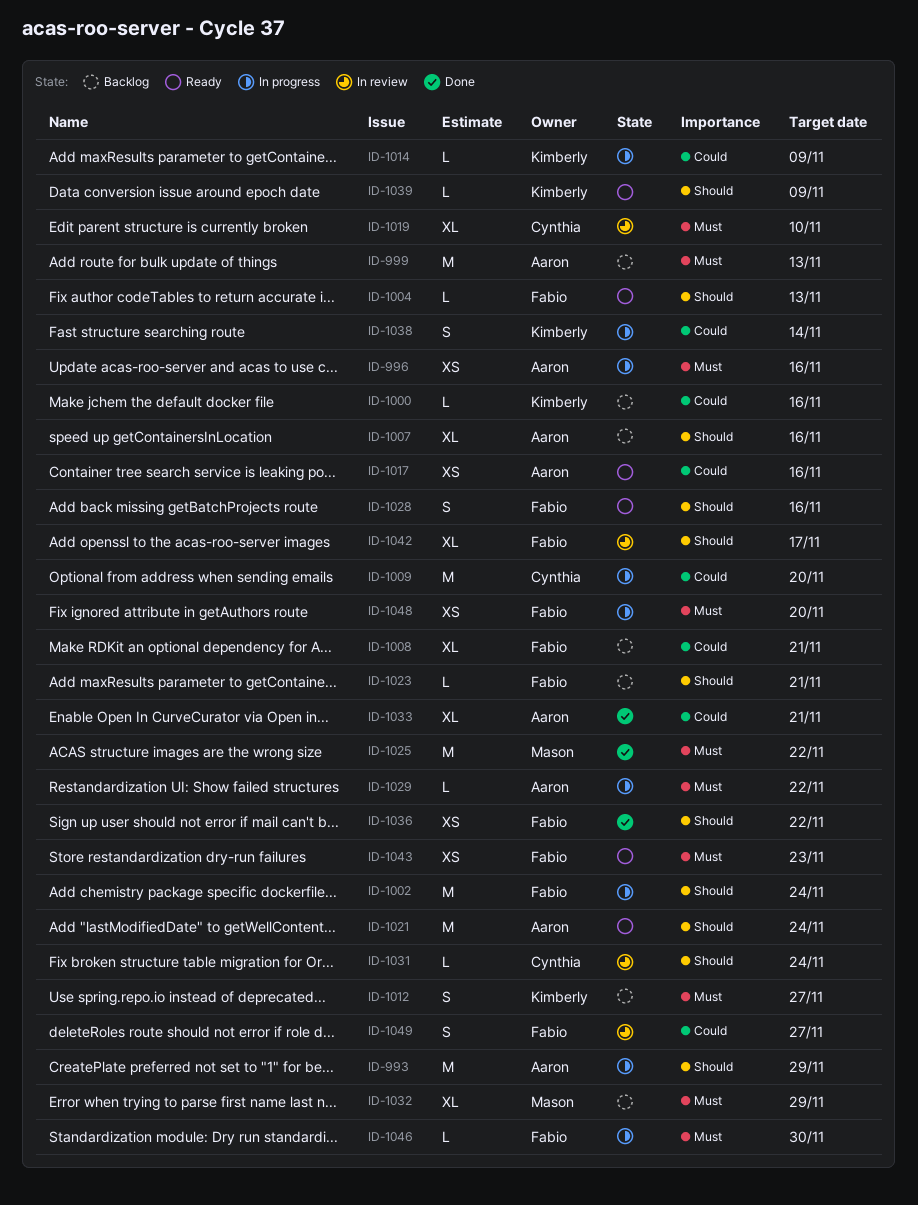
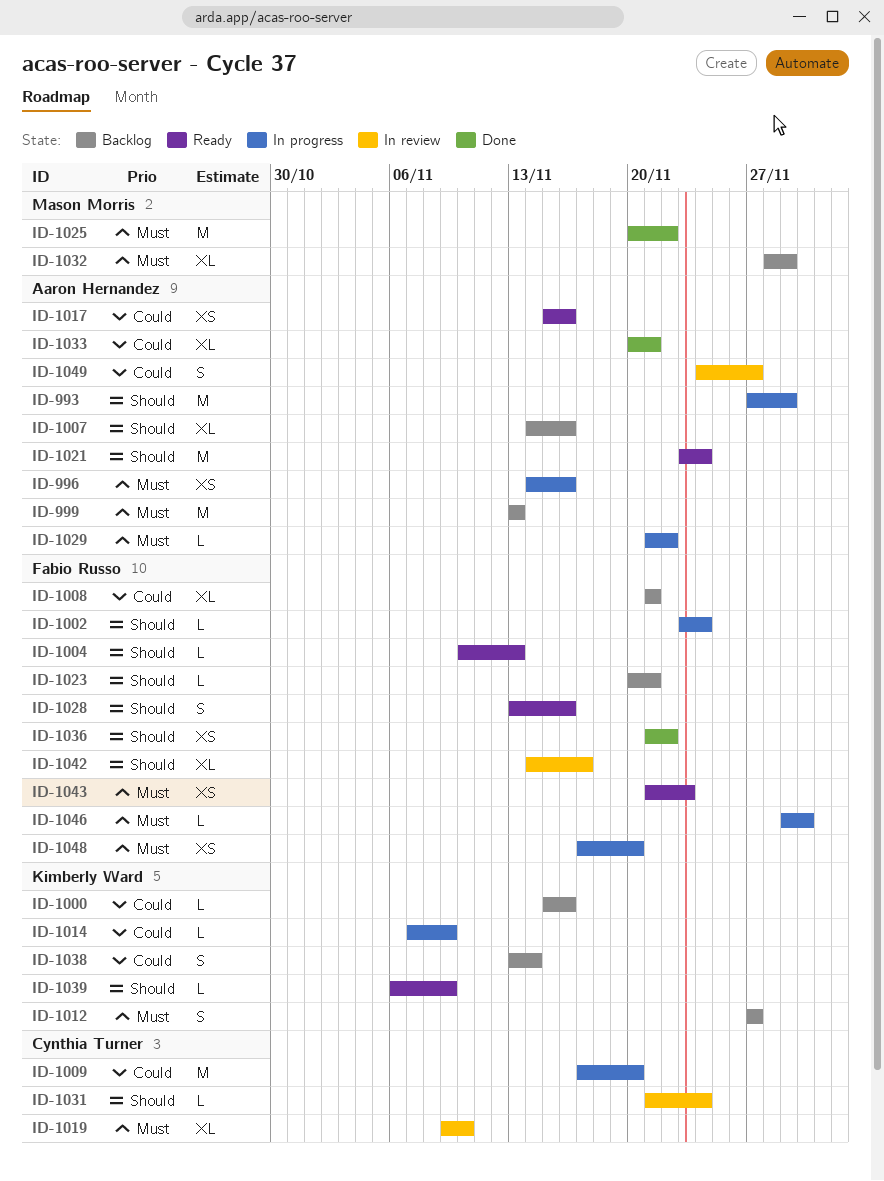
ID-1002, estimate: M -> L
ID-1038, status: In progress -> Backlog
ID-1049, owner: Fabio Russo -> Aaron Hernandez

